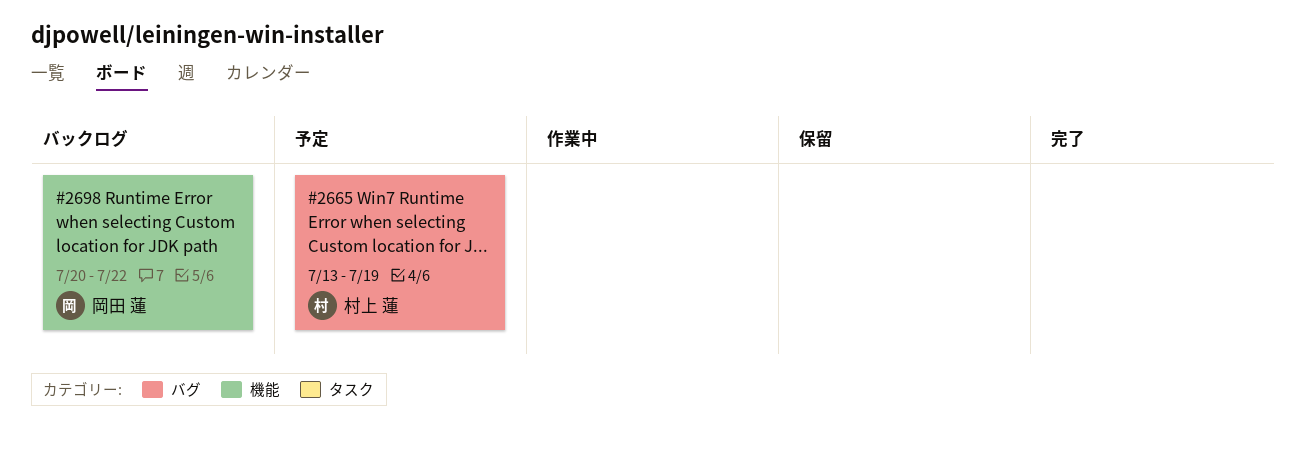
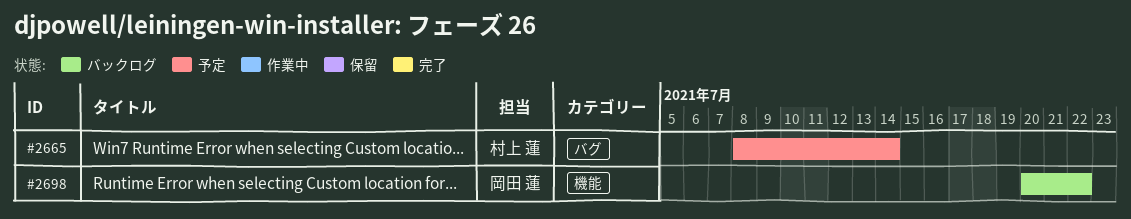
#2665, start: Jul 13 -> Jul 8
#2665, due: Jul 19 -> Jul 14

